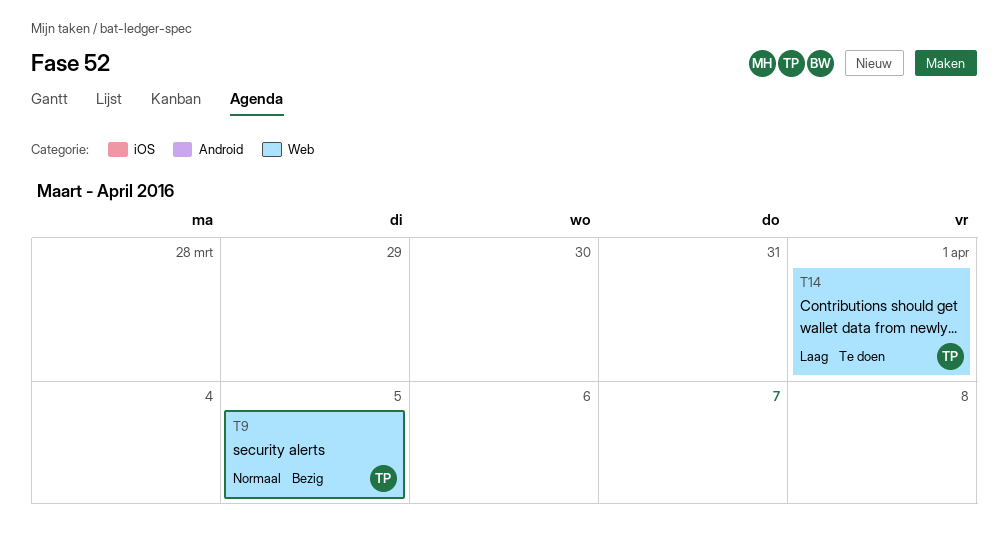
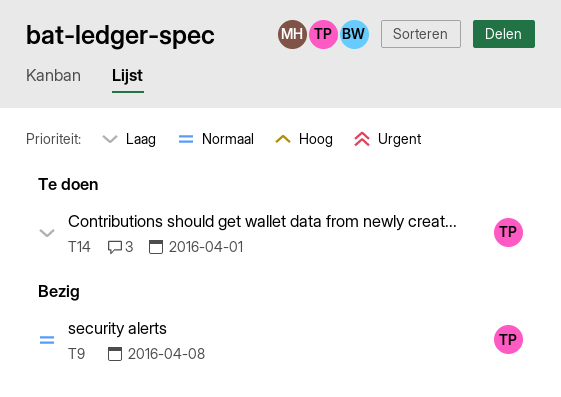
T9, due: Apr 5 -> Apr 8

